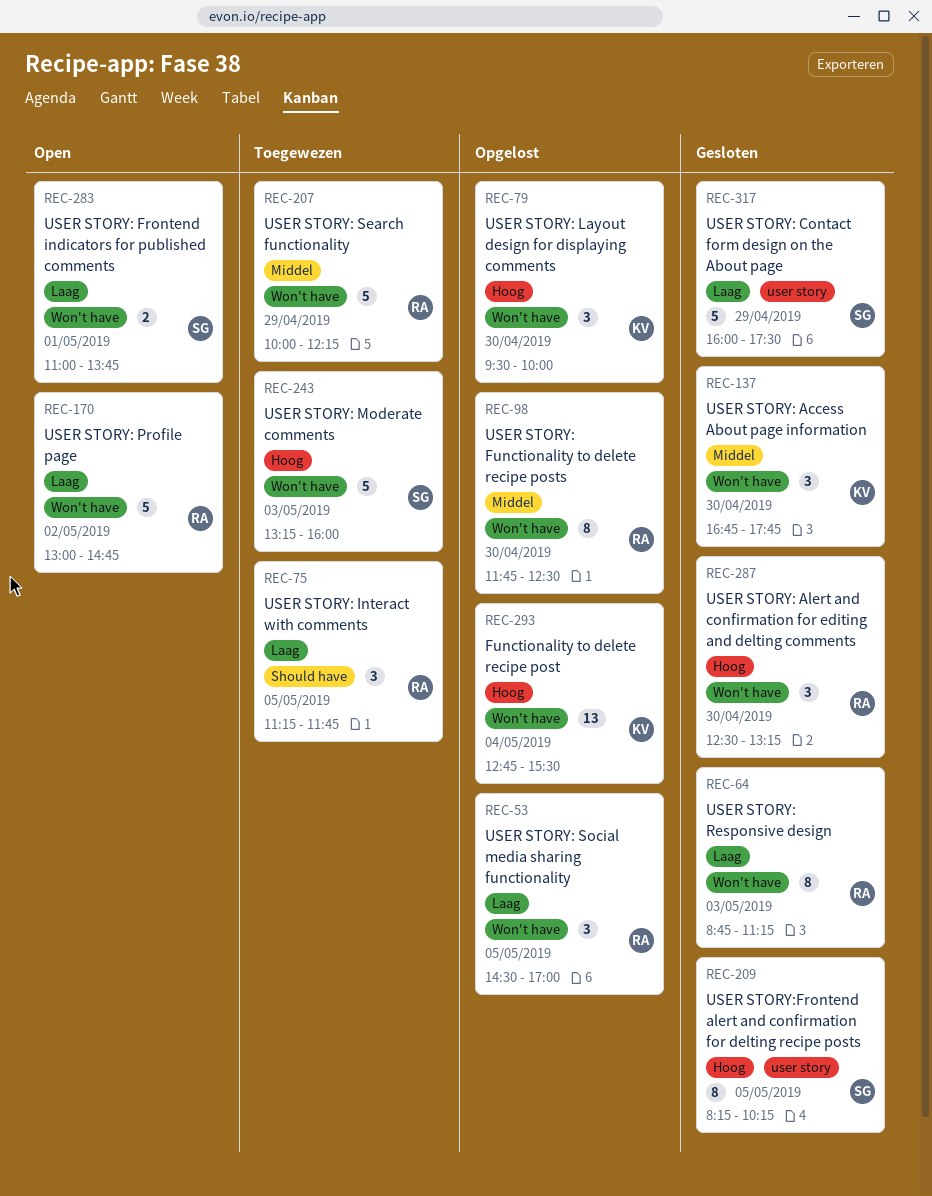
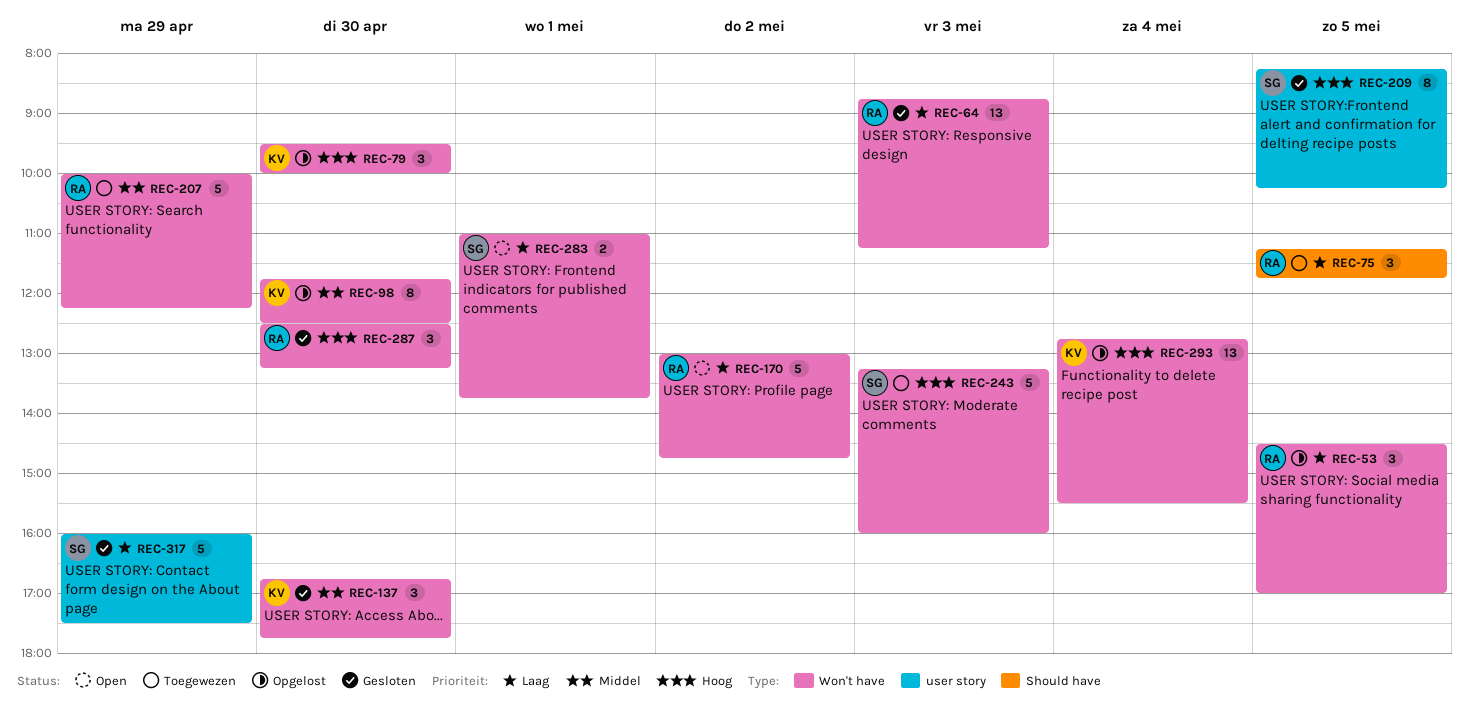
REC-64, estimate: 8 -> 13
REC-98, owner: RA -> KV

